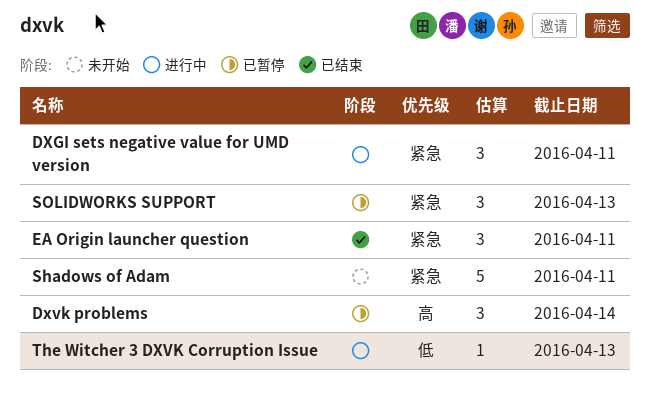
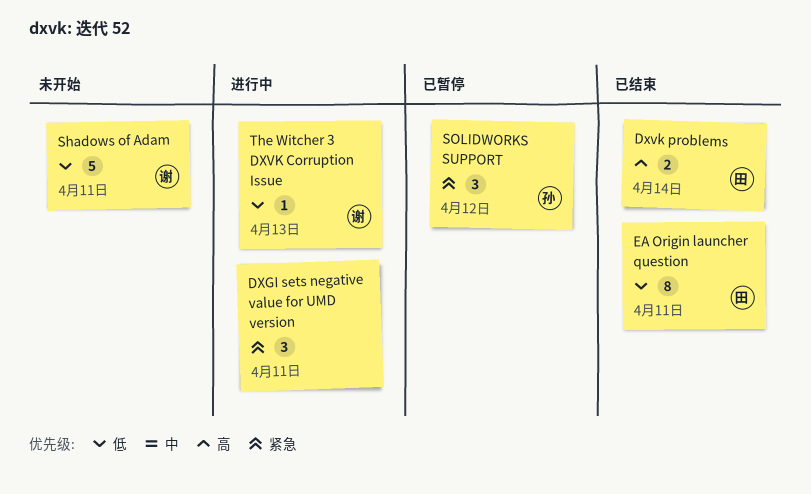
Dxvk problems, status: 已暂停 -> 已结束
Dxvk problems, estimate: 3 -> 2
EA Origin launcher question, priority: 紧急 -> 低
EA Origin launcher question, estimate: 3 -> 8
Shadows of Adam, priority: 紧急 -> 低
SOLIDWORKS SUPPORT, due: Apr 13 -> Apr 12

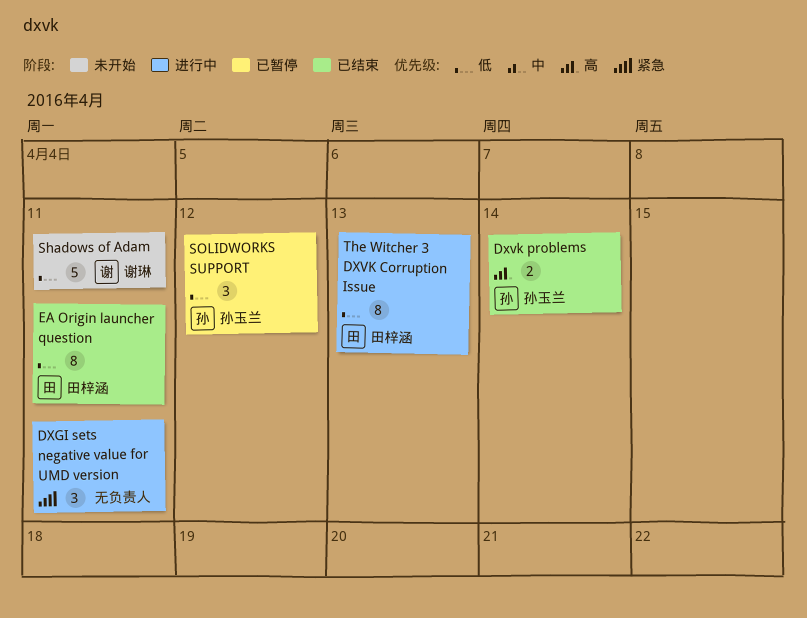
Dxvk problems, owner: 田梓涵 -> 孙玉兰
SOLIDWORKS SUPPORT, priority: 紧急 -> 低
The Witcher 3 DXVK Corruption Issue, owner: 谢琳 -> 田梓涵
The Witcher 3 DXVK Corruption Issue, estimate: 1 -> 8

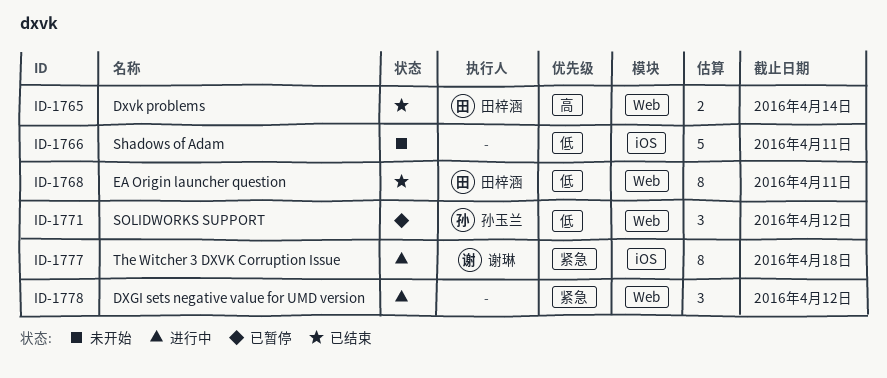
DXGI sets negative value for UMD version, due: Apr 11 -> Apr 12
Dxvk problems, owner: 孙玉兰 -> 田梓涵
Shadows of Adam, owner: 谢琳 -> none
The Witcher 3 DXVK Corruption Issue, owner: 田梓涵 -> 谢琳
The Witcher 3 DXVK Corruption Issue, priority: 低 -> 紧急
The Witcher 3 DXVK Corruption Issue, due: Apr 13 -> Apr 18

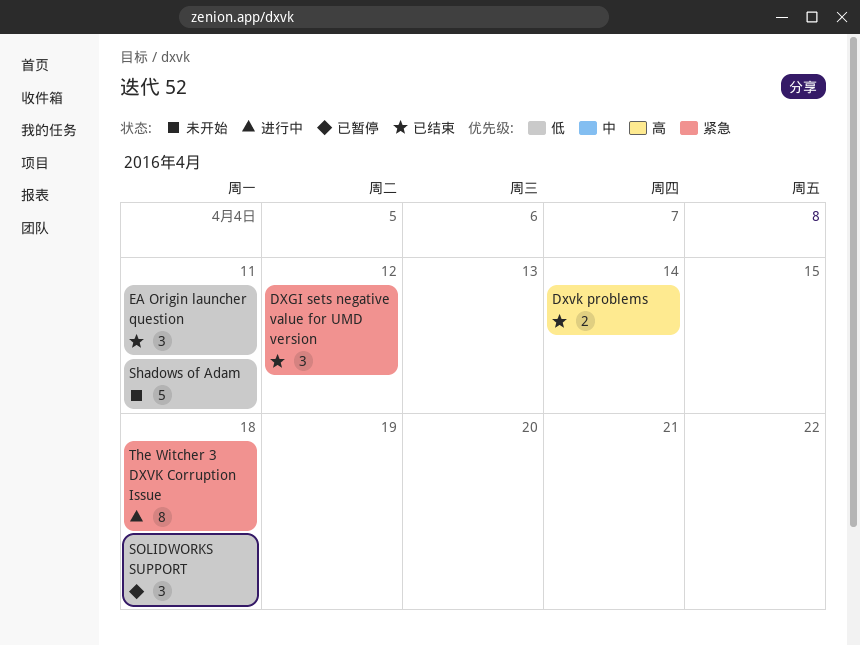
DXGI sets negative value for UMD version, status: 进行中 -> 已结束
EA Origin launcher question, estimate: 8 -> 3
SOLIDWORKS SUPPORT, due: Apr 12 -> Apr 18

